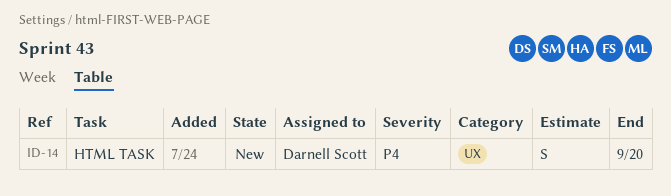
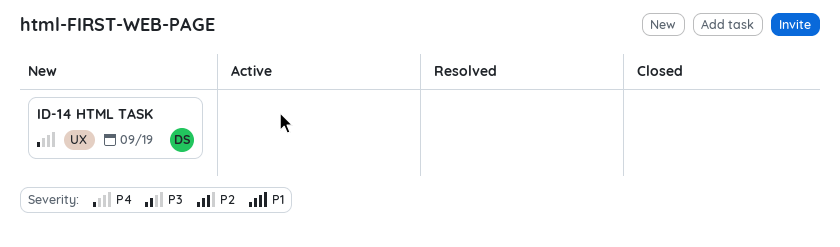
ID-14, due: Sep 20 -> Sep 19

